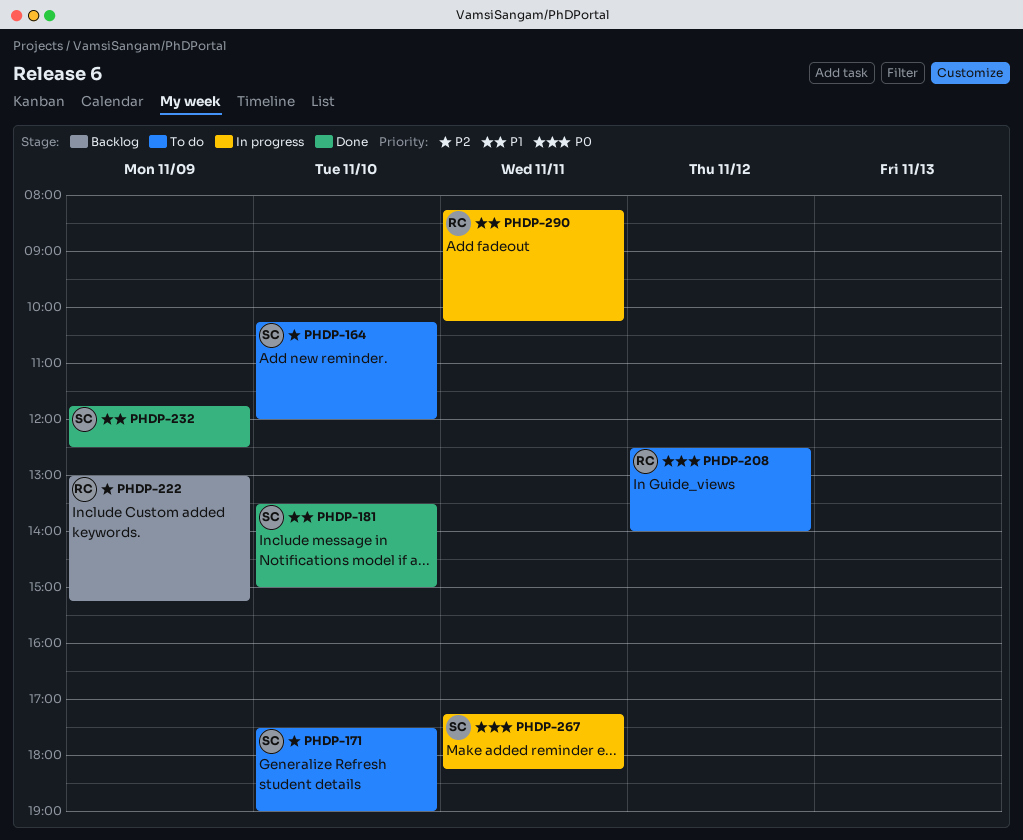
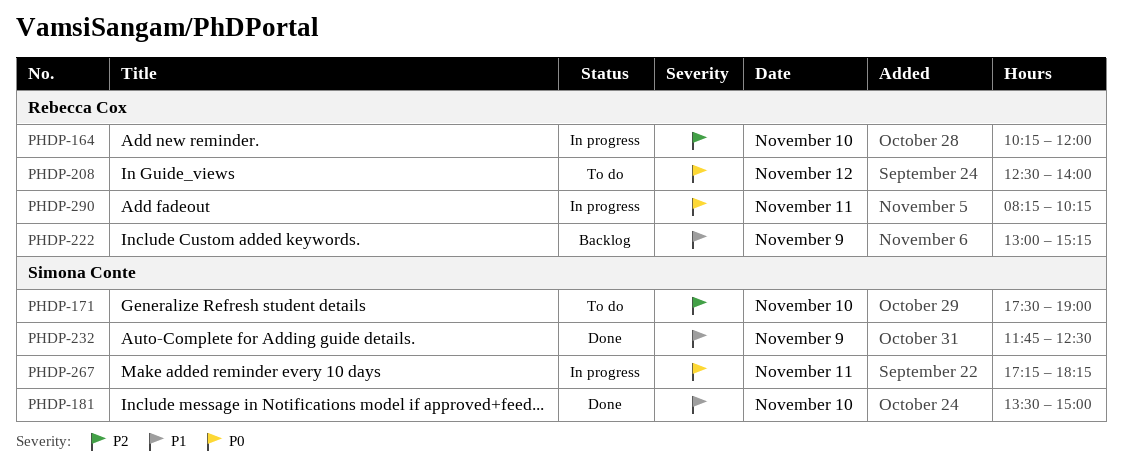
PHDP-164, status: To do -> In progress
PHDP-164, owner: Simona Conte -> Rebecca Cox
PHDP-222, priority: P2 -> P1
PHDP-290, priority: P1 -> P0

